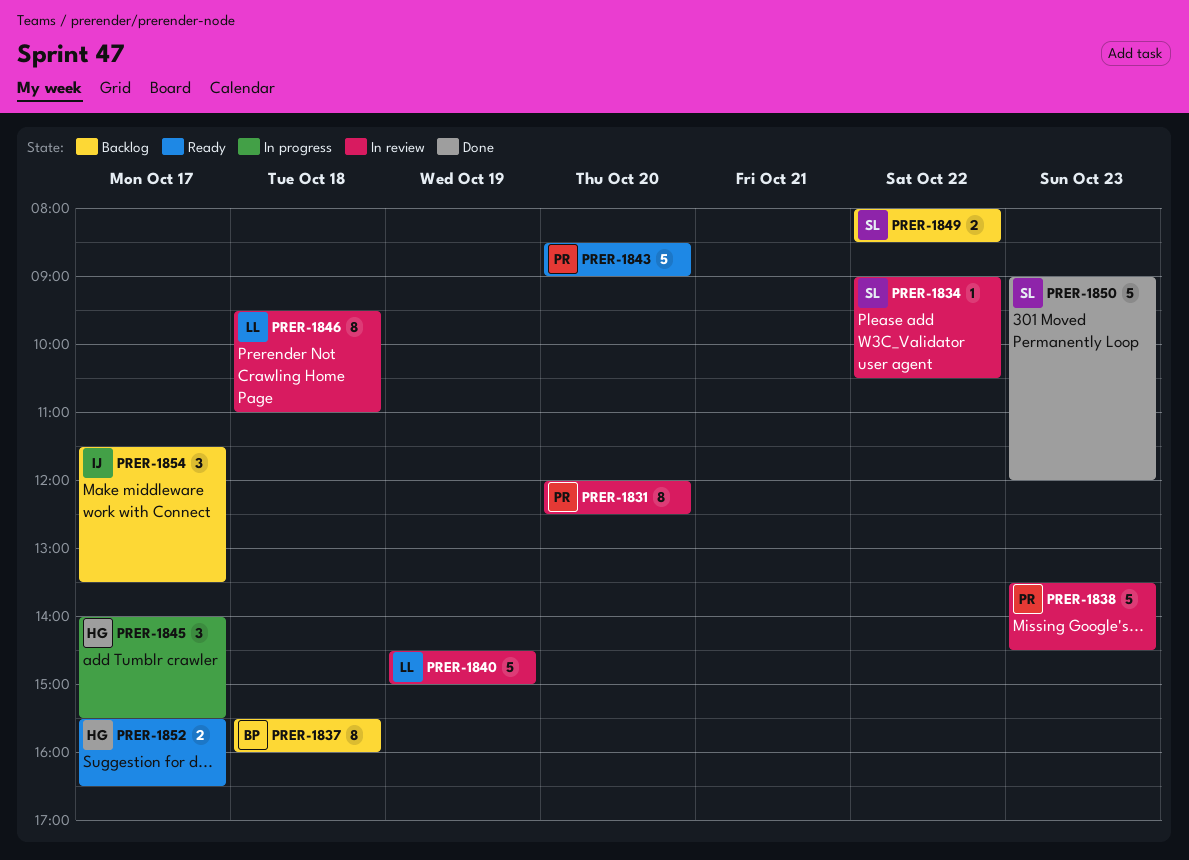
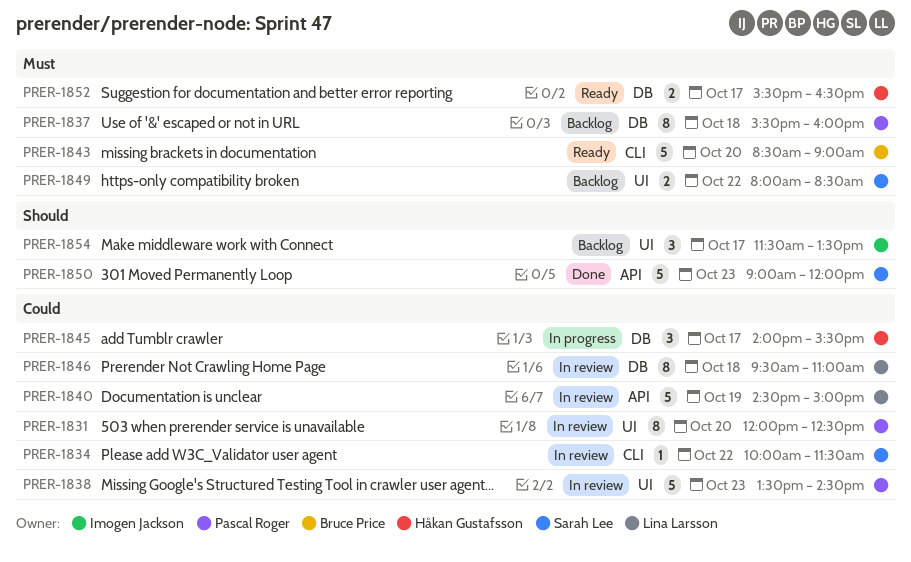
PRER-1834, begins: 09:00 -> 10:00
PRER-1834, ends: 10:30 -> 11:30
PRER-1837, owner: Bruce Price -> Pascal Roger
PRER-1843, owner: Pascal Roger -> Bruce Price

